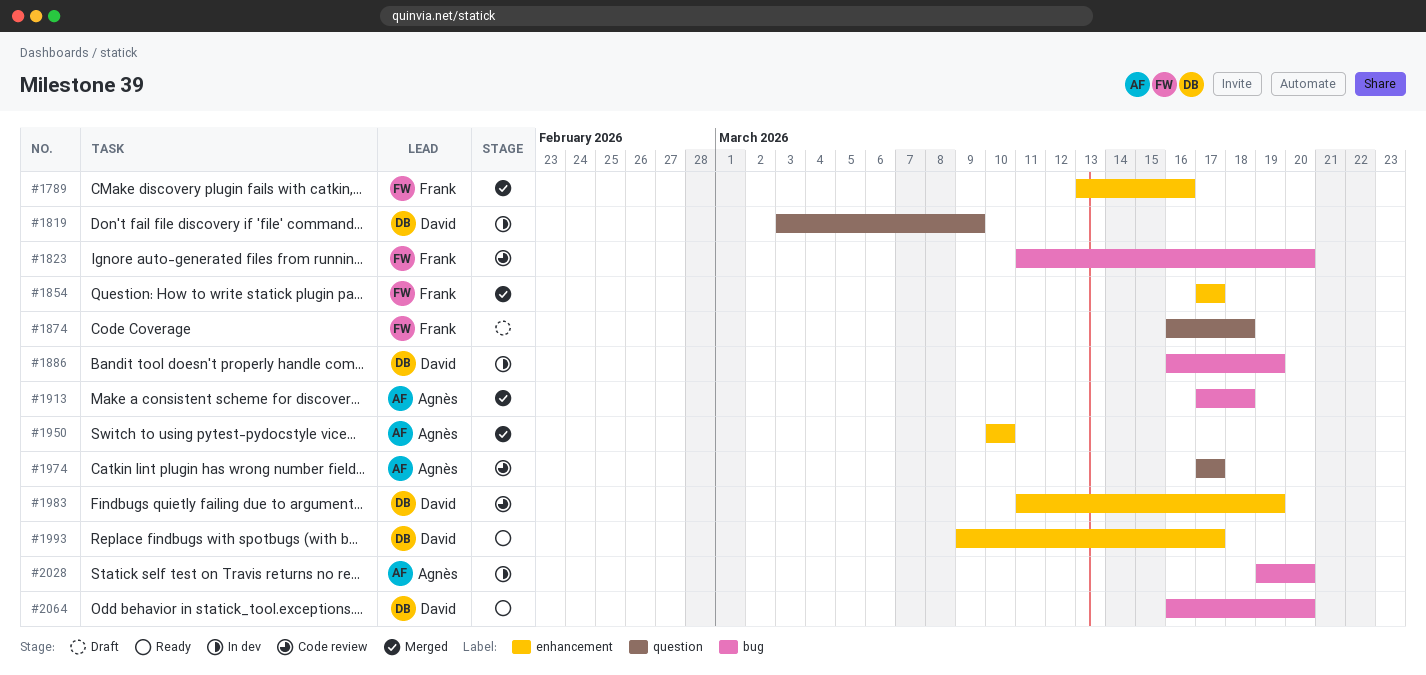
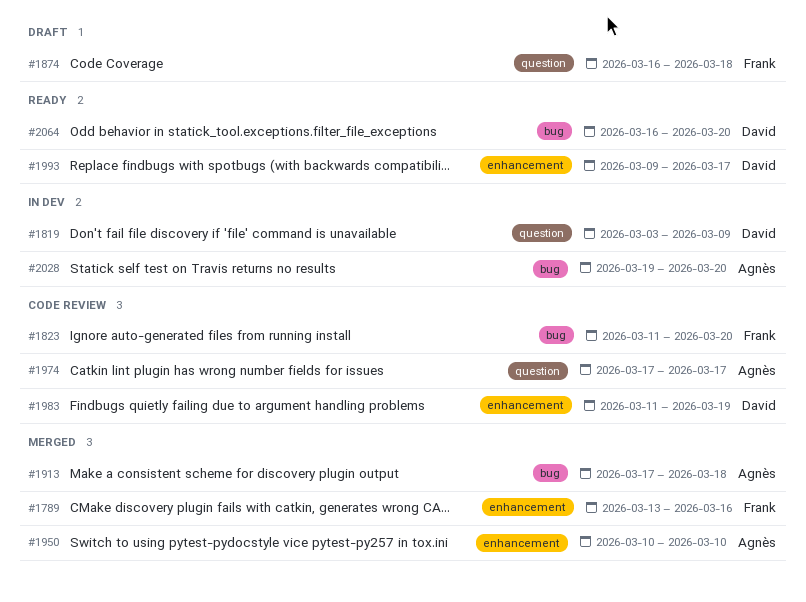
#1854: present -> none
#1886: present -> none

